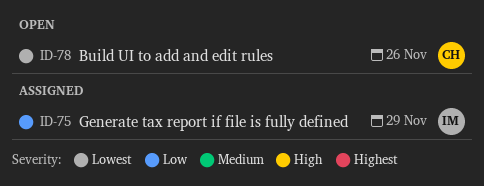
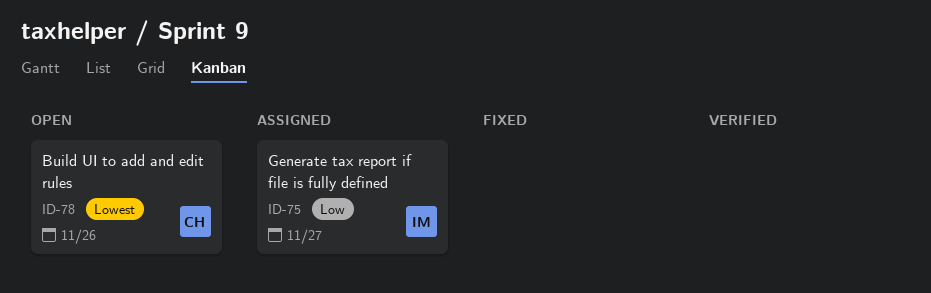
ID-75, due: Nov 29 -> Nov 27

